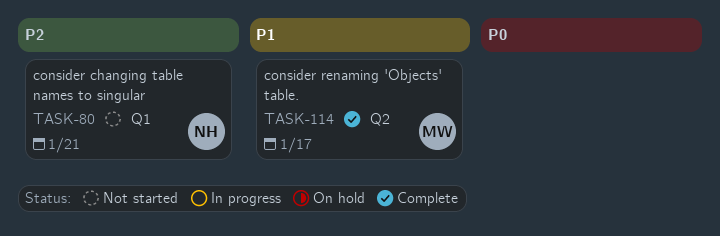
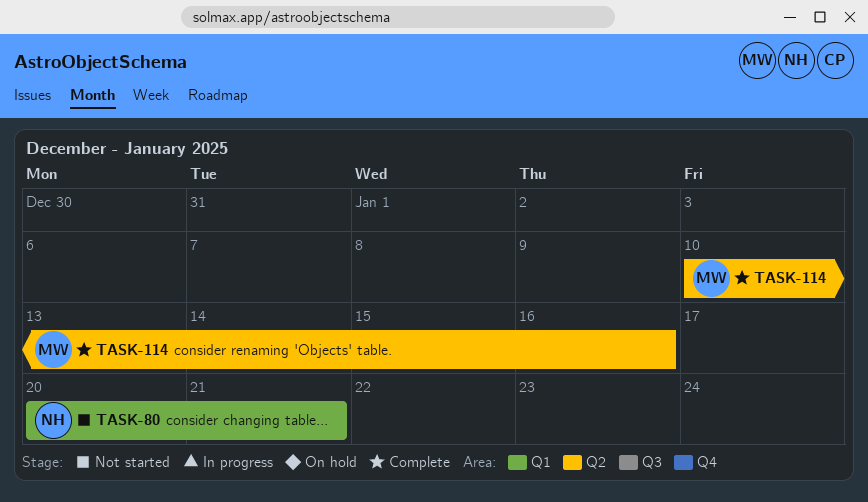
TASK-114, due: Jan 17 -> Jan 16

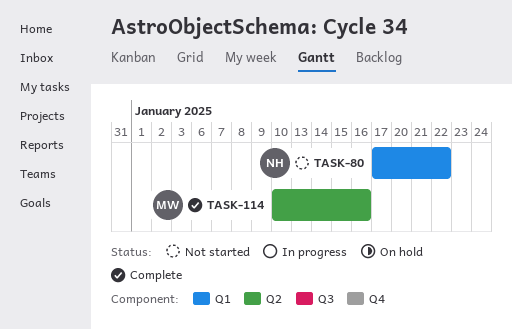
TASK-80, start: Jan 20 -> Jan 17
TASK-80, due: Jan 21 -> Jan 22

